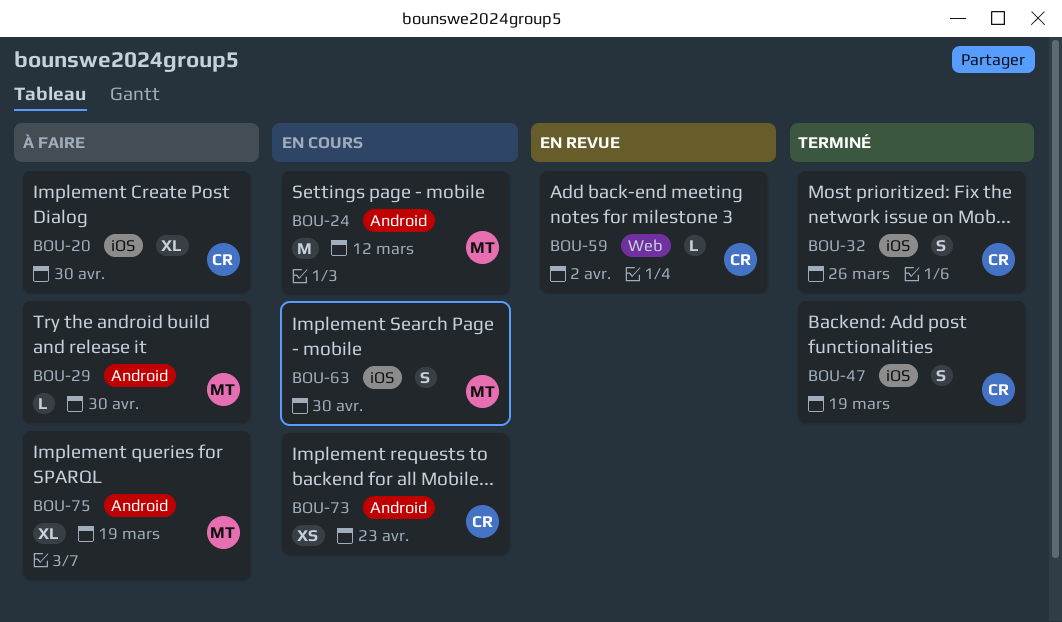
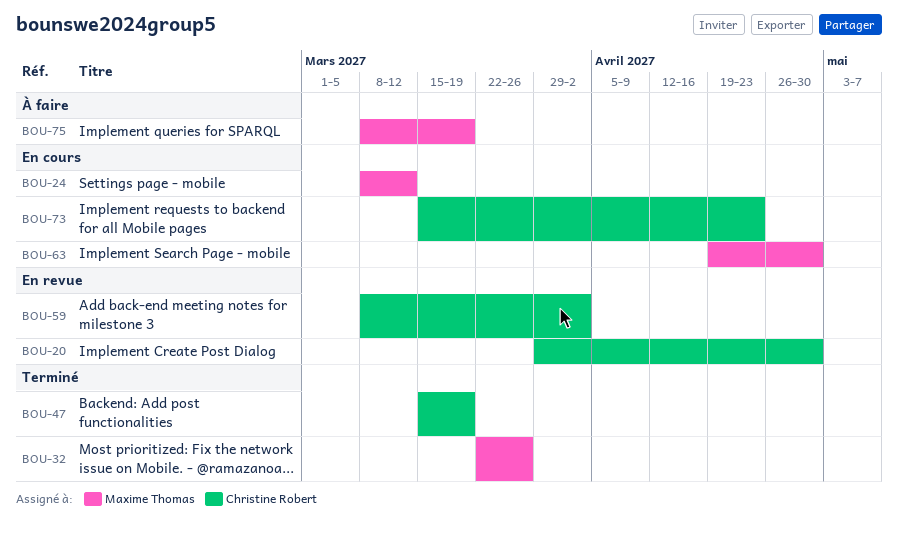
BOU-20, status: À faire -> En revue
BOU-29: present -> none
BOU-32, owner: Christine Robert -> Maxime Thomas

